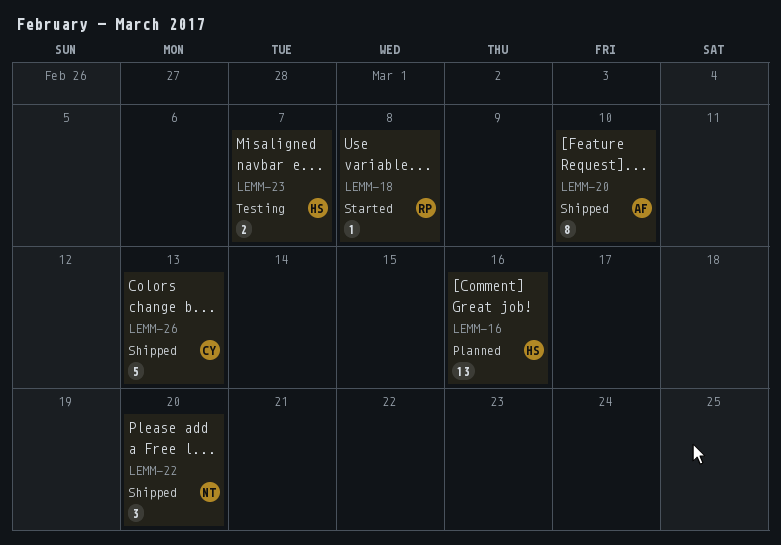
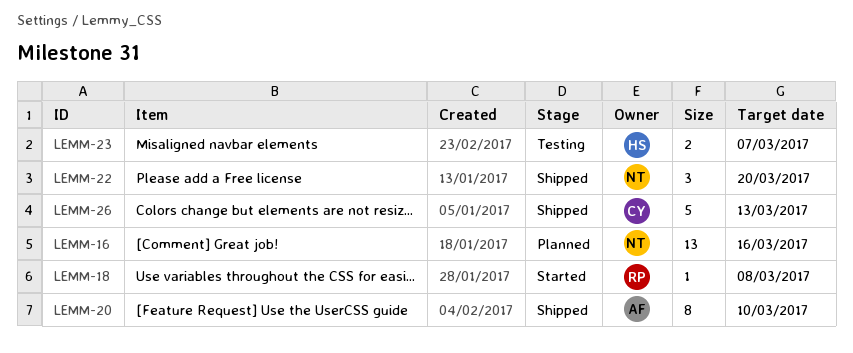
LEMM-16, owner: HS -> NT

